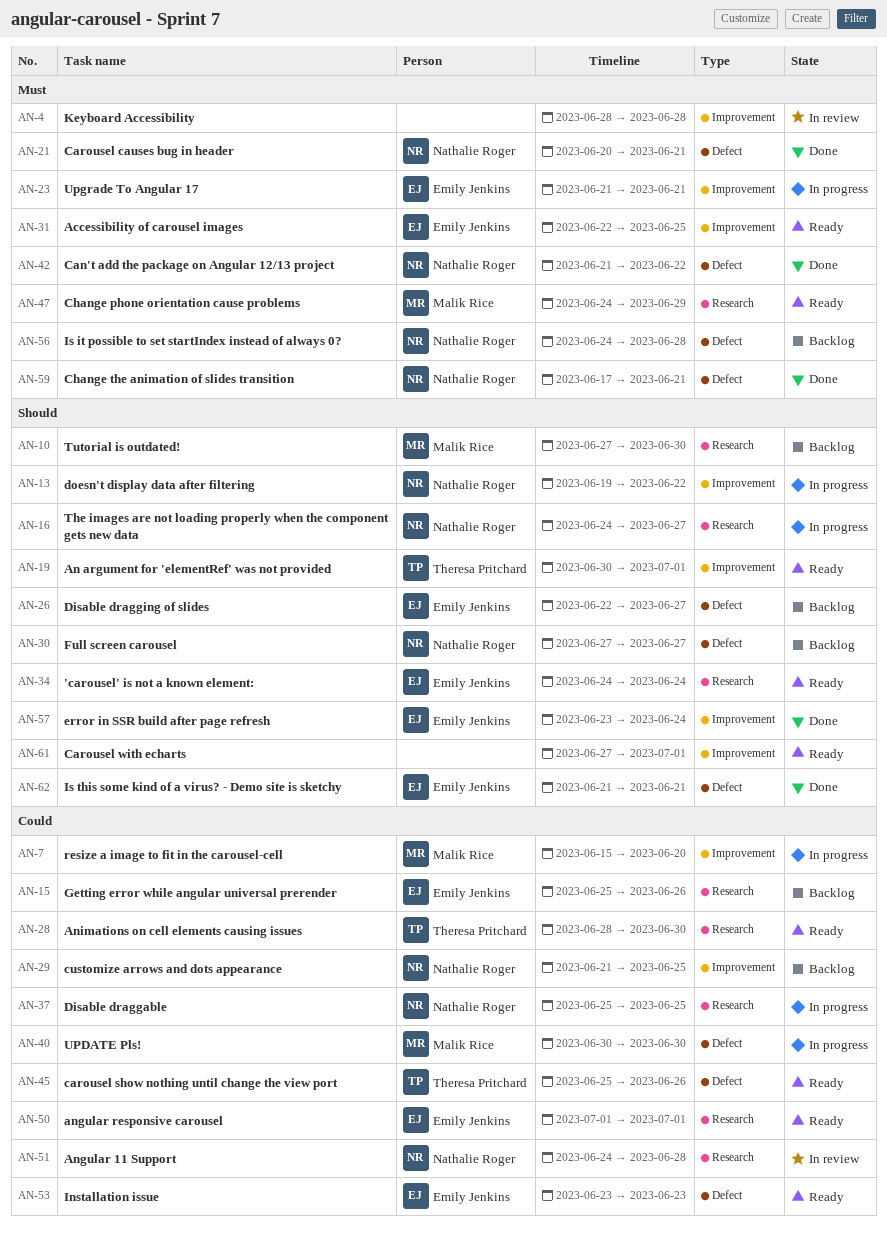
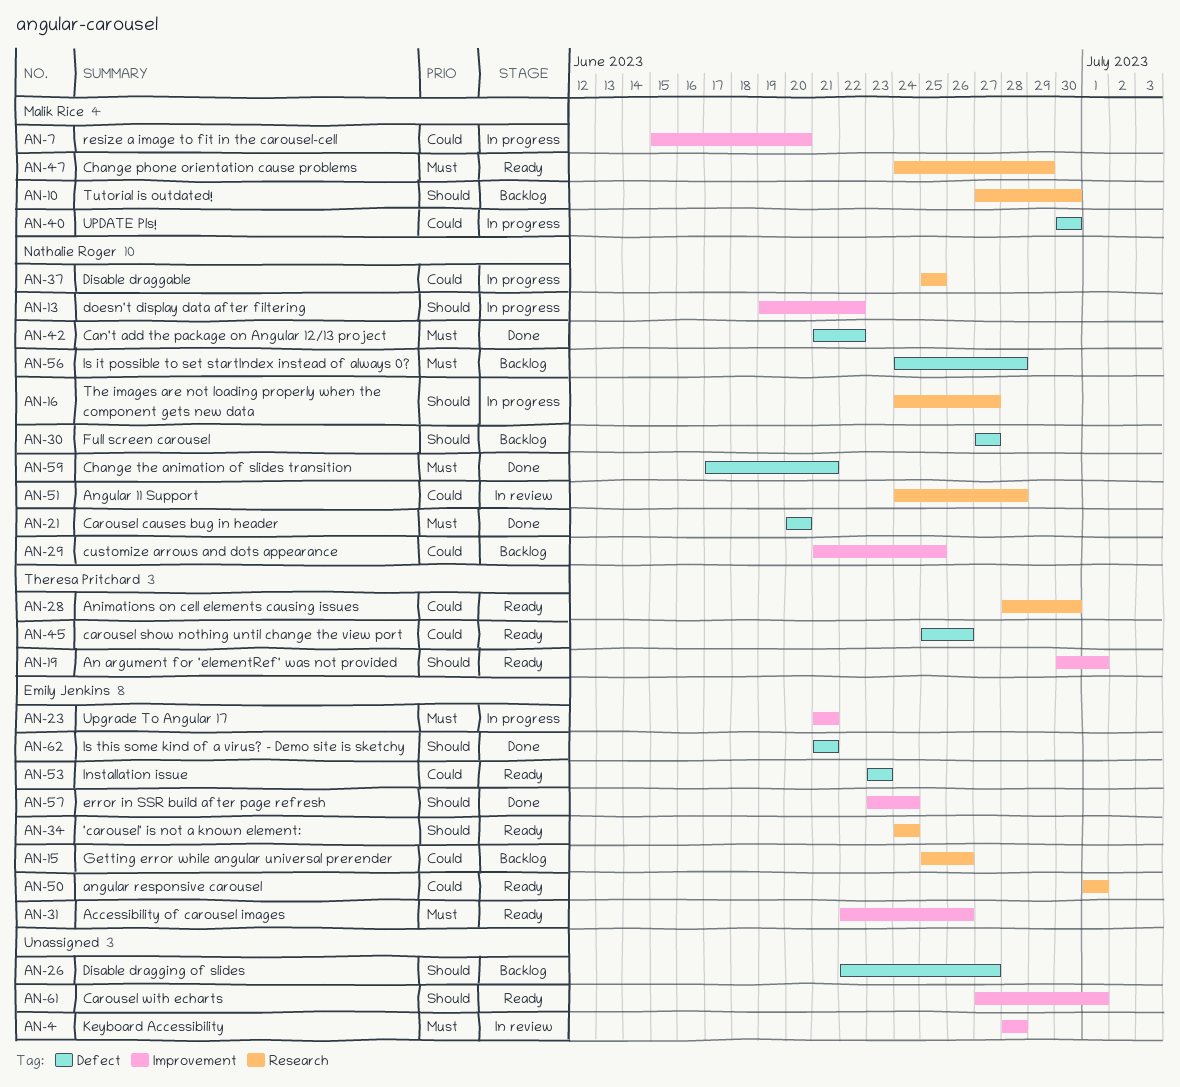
AN-21, due: Jun 21 -> Jun 20
AN-26, owner: Emily Jenkins -> none
AN-31, due: Jun 25 -> Jun 26

